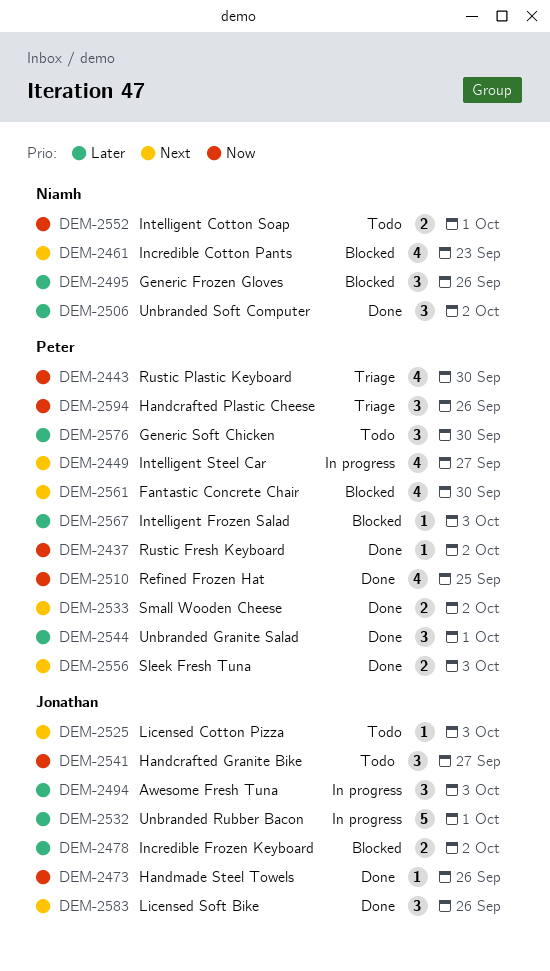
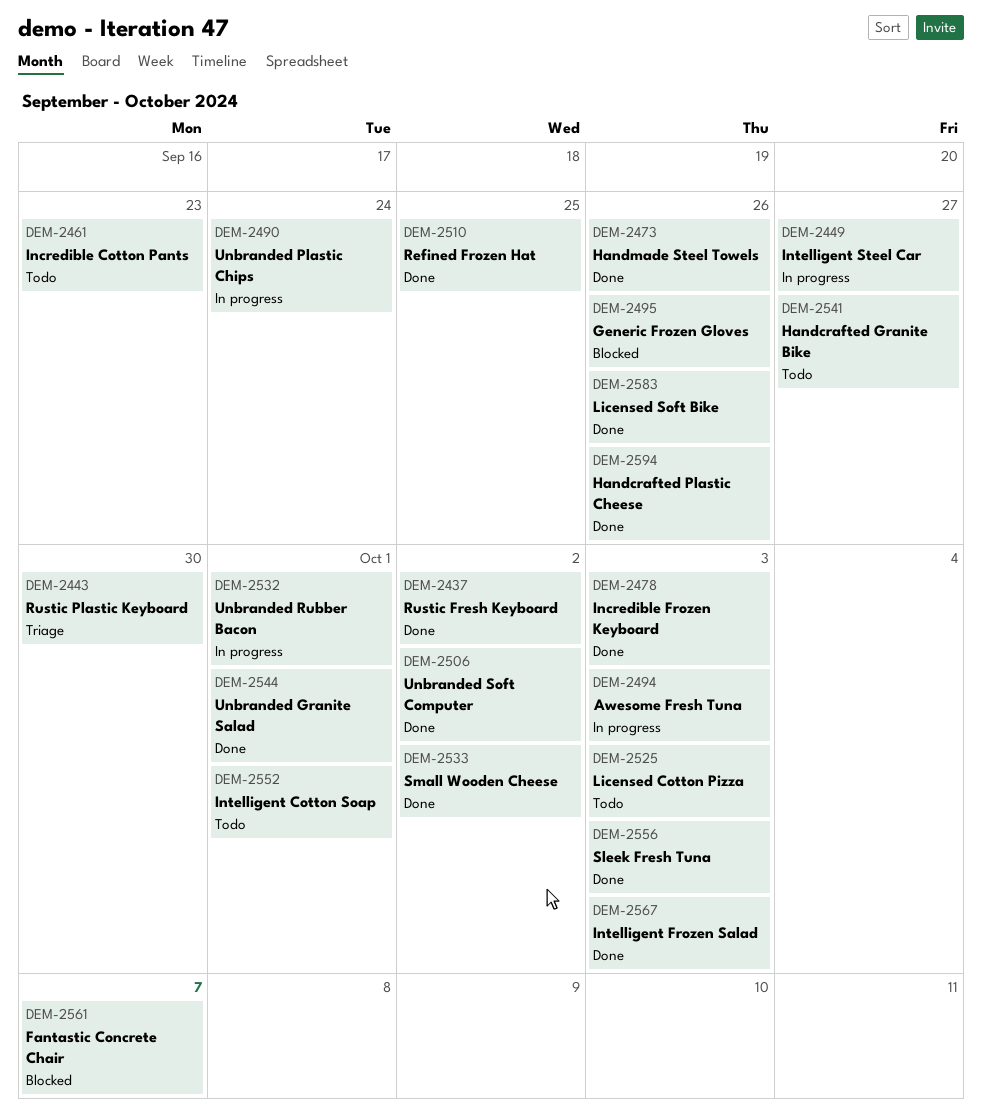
DEM-2461, status: Blocked -> Todo
DEM-2478, status: Blocked -> Done
DEM-2478, due: Oct 2 -> Oct 3
DEM-2490: none -> present
DEM-2561, due: Sep 30 -> Oct 7
DEM-2567, status: Blocked -> Done
DEM-2576: present -> none
DEM-2594, status: Triage -> Done

